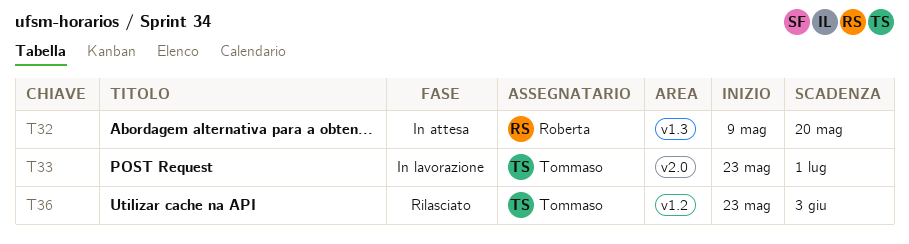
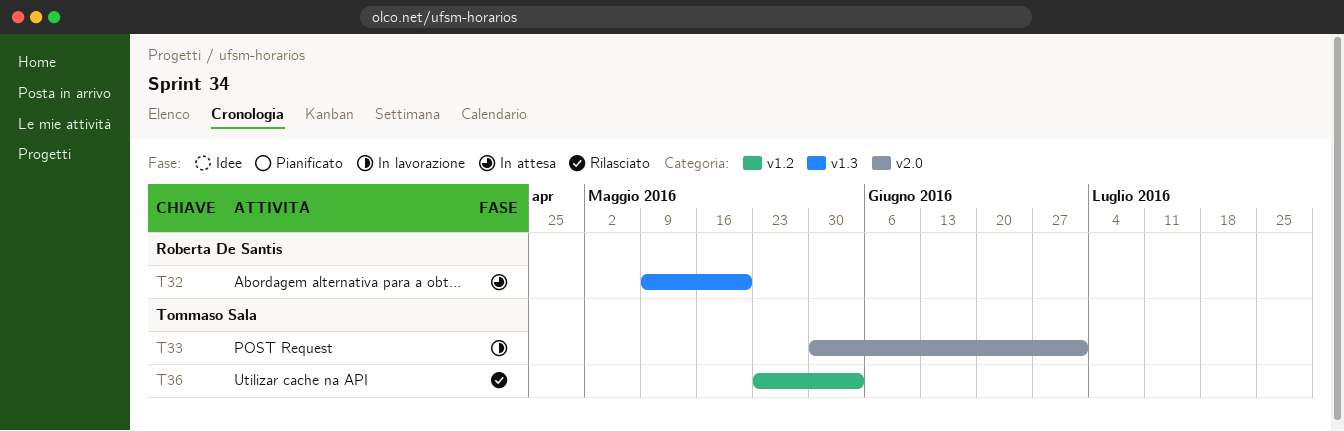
T33, start: May 23 -> May 30

